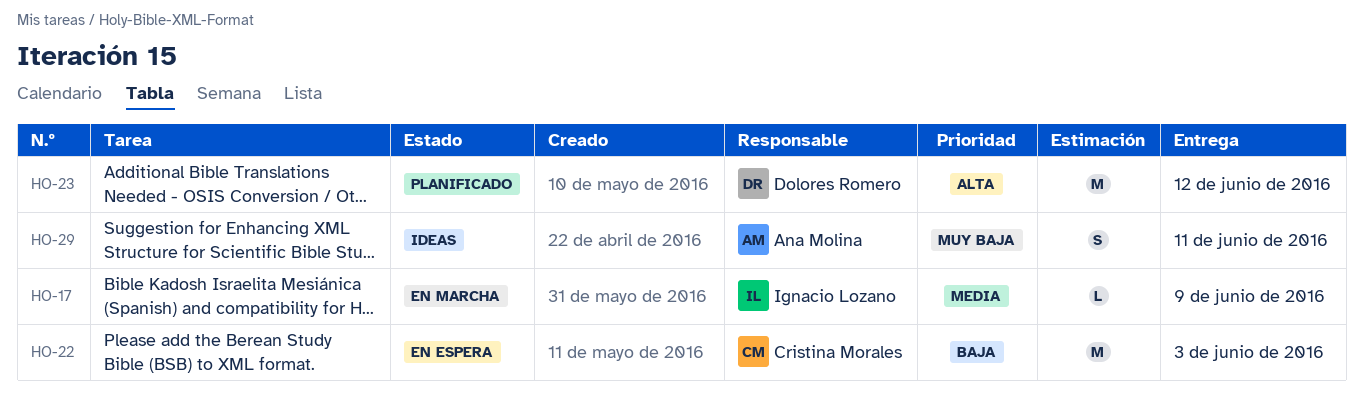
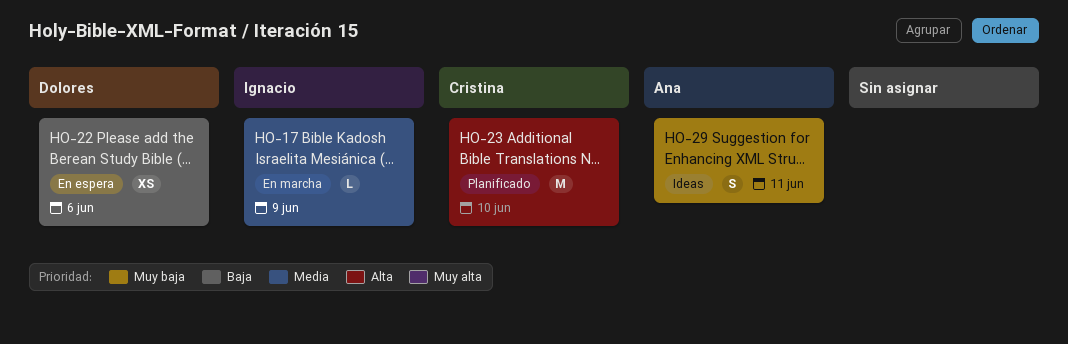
HO-22, owner: Cristina Morales -> Dolores Romero
HO-22, estimate: M -> XS
HO-22, due: Jun 3 -> Jun 6
HO-23, owner: Dolores Romero -> Cristina Morales
HO-23, due: Jun 12 -> Jun 10

